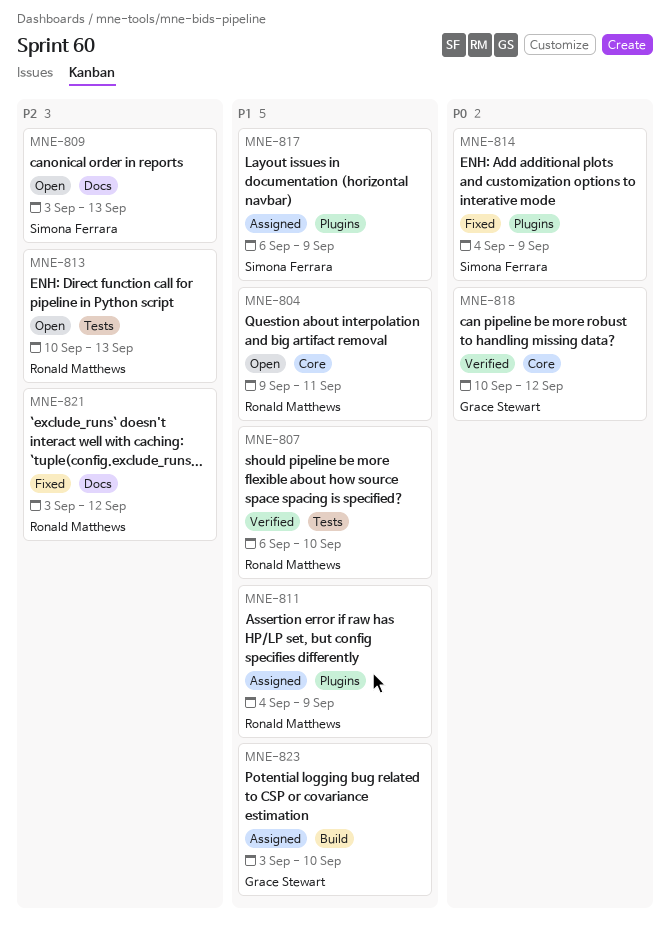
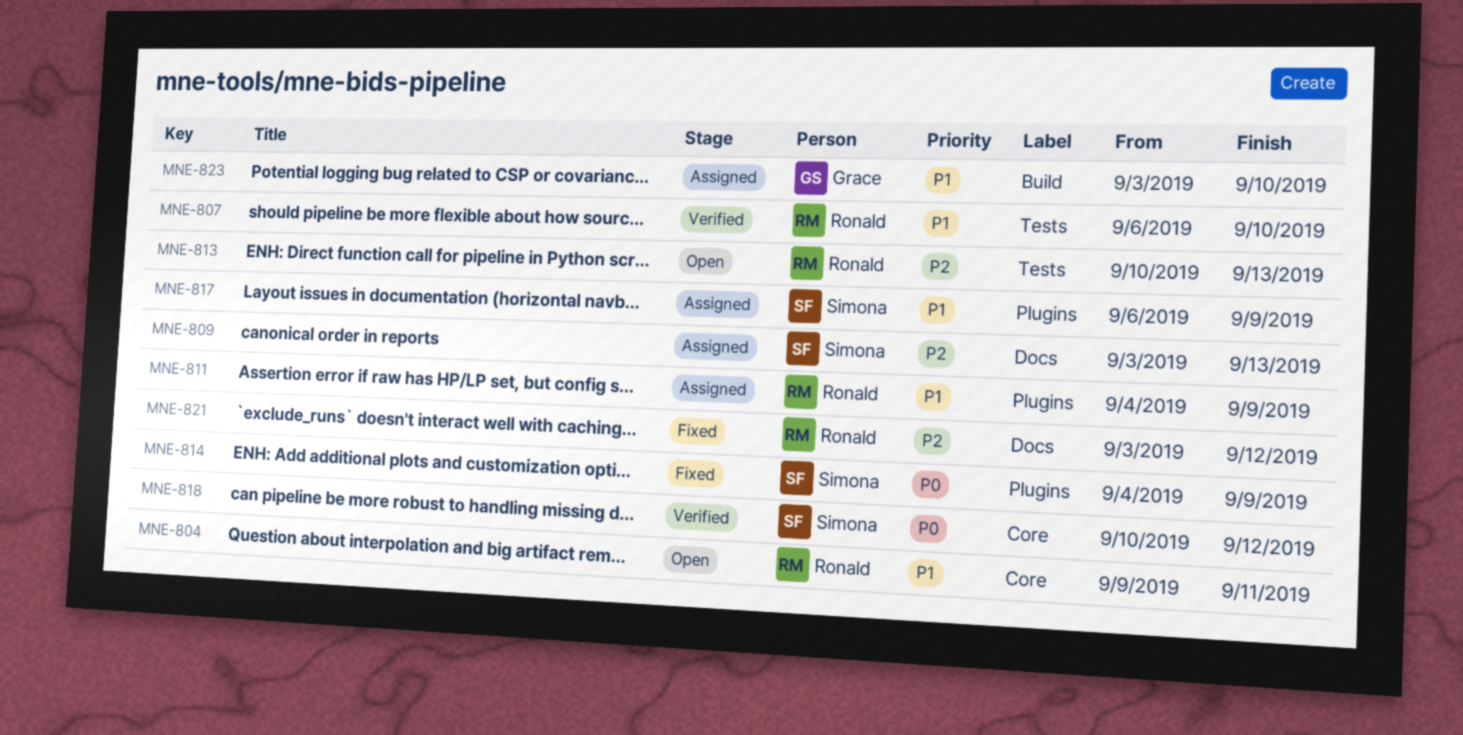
MNE-809, status: Open -> Assigned
MNE-818, owner: Grace Stewart -> Simona Ferrara

